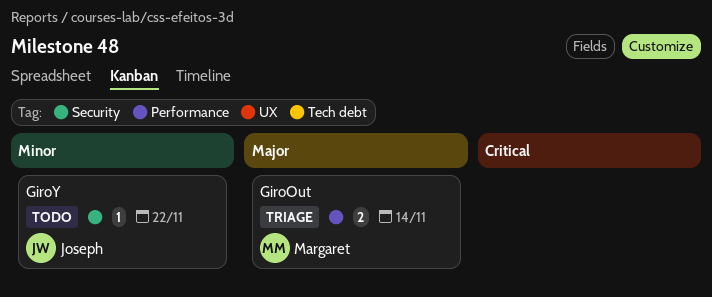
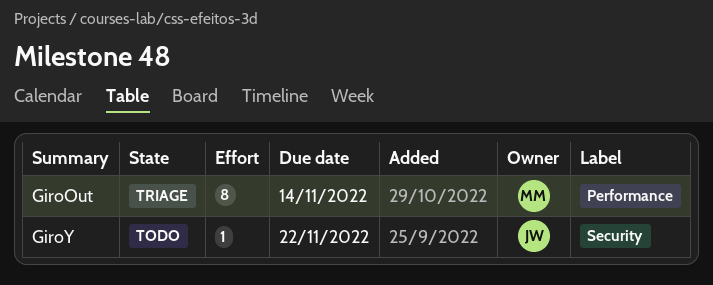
GiroOut, estimate: 2 -> 8

